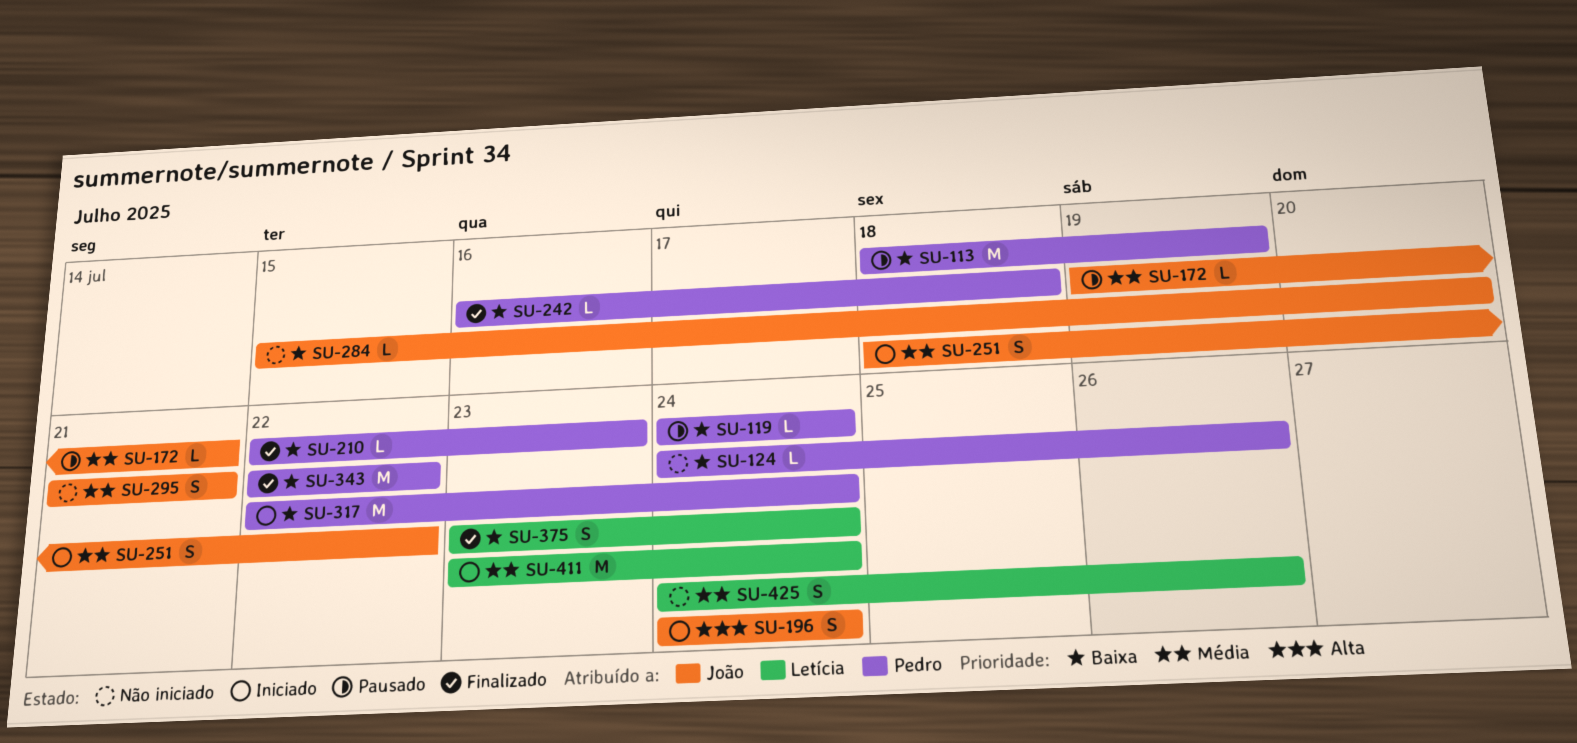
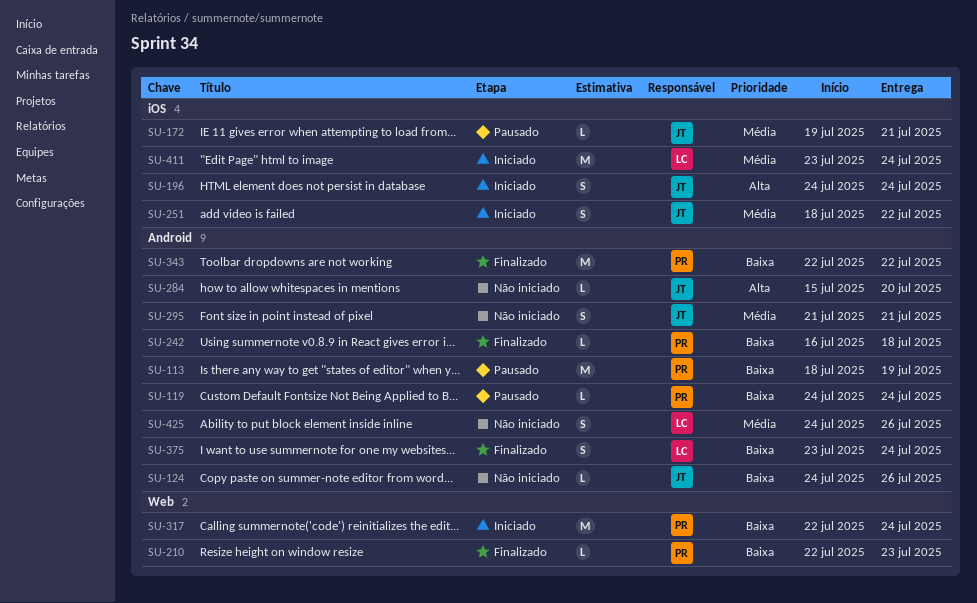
SU-124, owner: Pedro -> João
SU-284, priority: Baixa -> Alta

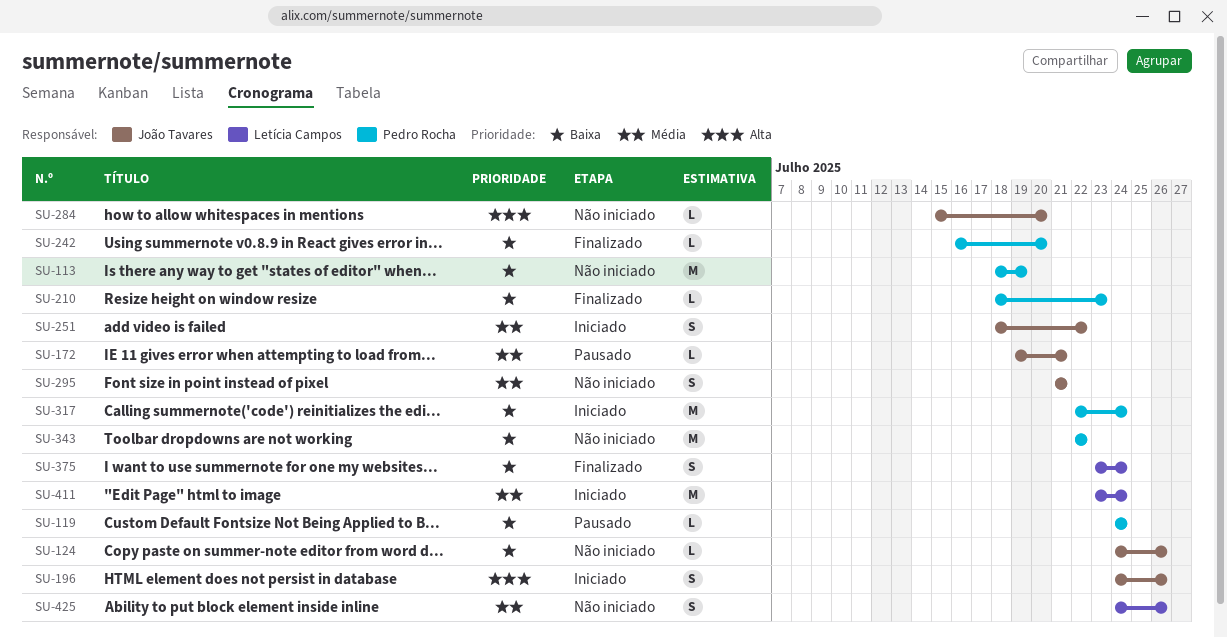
SU-113, status: Pausado -> Não iniciado
SU-196, due: Jul 24 -> Jul 26
SU-210, start: Jul 22 -> Jul 18
SU-242, due: Jul 18 -> Jul 20
SU-343, status: Finalizado -> Não iniciado

